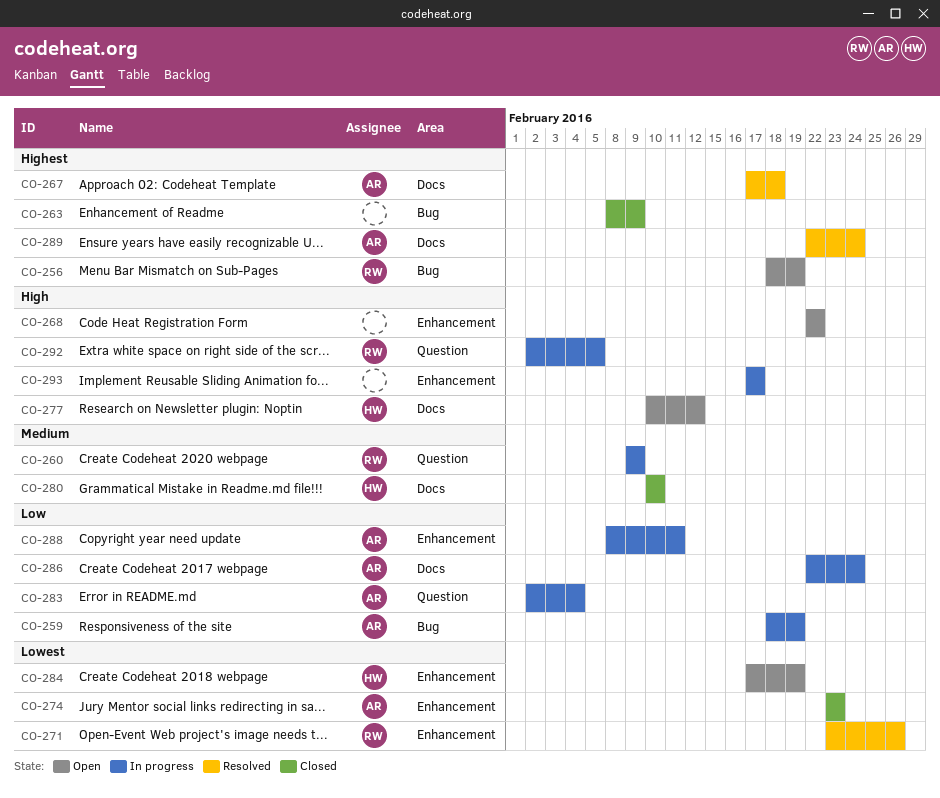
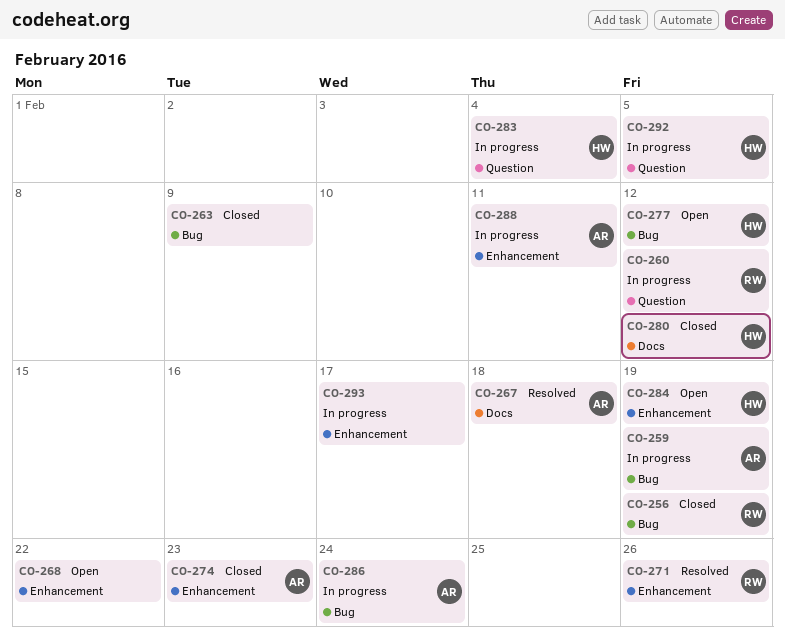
CO-256, status: Open -> Closed
CO-260, due: Feb 9 -> Feb 12
CO-277, label: Docs -> Bug
CO-280, due: Feb 10 -> Feb 12
CO-283, owner: AR -> HW
CO-286, label: Docs -> Bug
CO-289: present -> none
CO-292, owner: RW -> HW

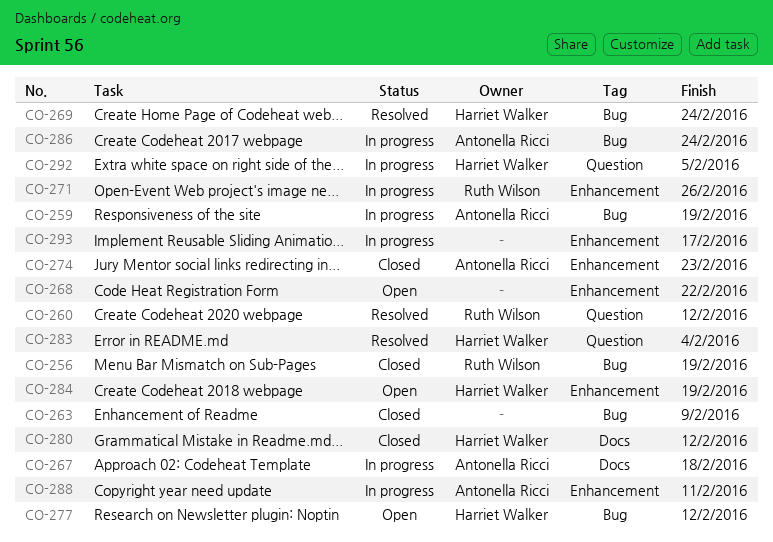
CO-260, status: In progress -> Resolved
CO-267, status: Resolved -> In progress
CO-269: none -> present
CO-271, status: Resolved -> In progress
CO-283, status: In progress -> Resolved

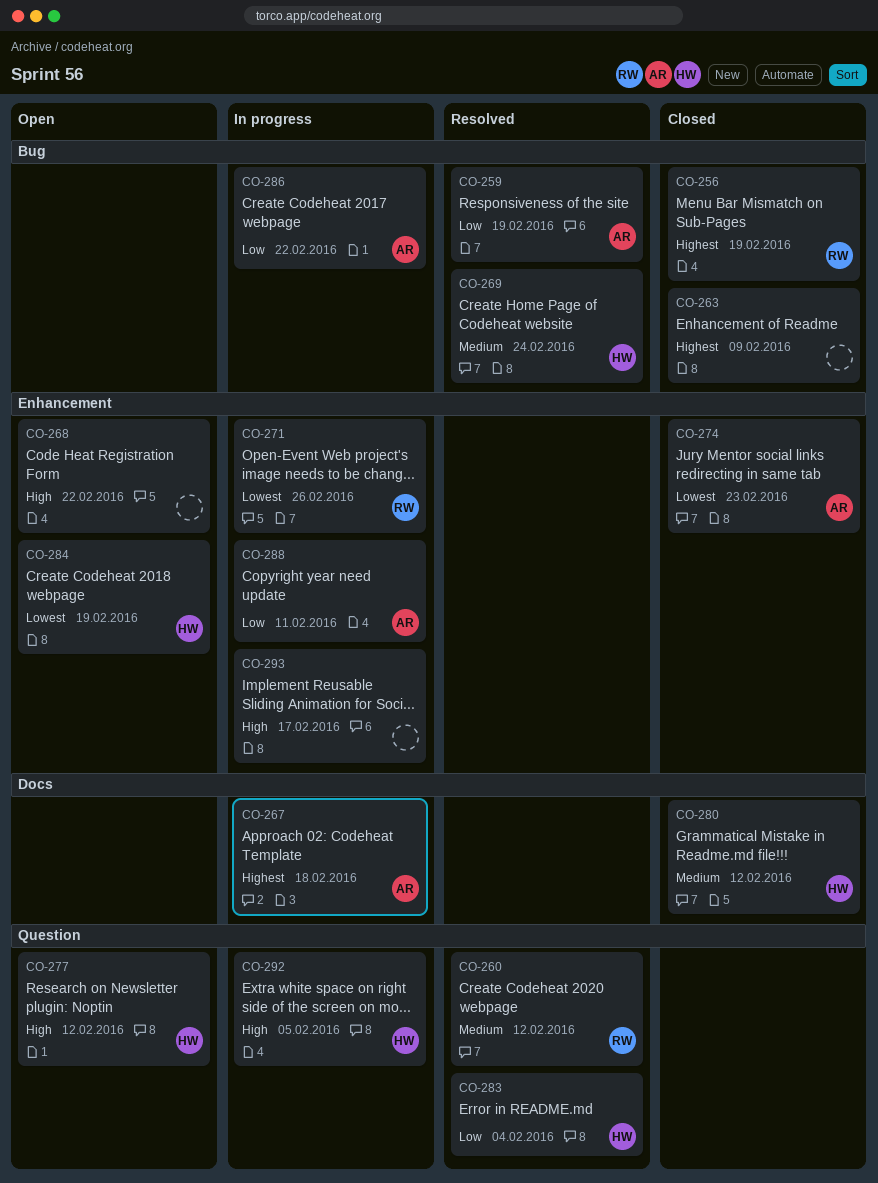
CO-259, status: In progress -> Resolved
CO-277, label: Bug -> Question
CO-286, due: Feb 24 -> Feb 22

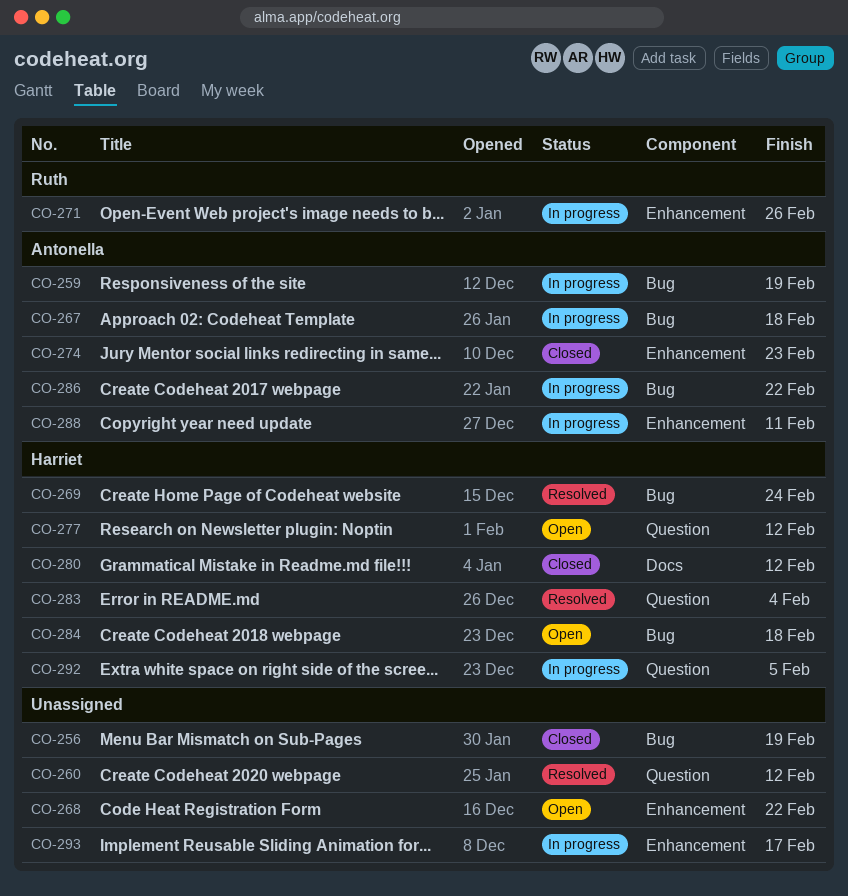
CO-256, owner: Ruth -> none
CO-259, status: Resolved -> In progress
CO-260, owner: Ruth -> none
CO-263: present -> none
CO-267, label: Docs -> Bug
CO-284, label: Enhancement -> Bug
CO-284, due: Feb 19 -> Feb 18

